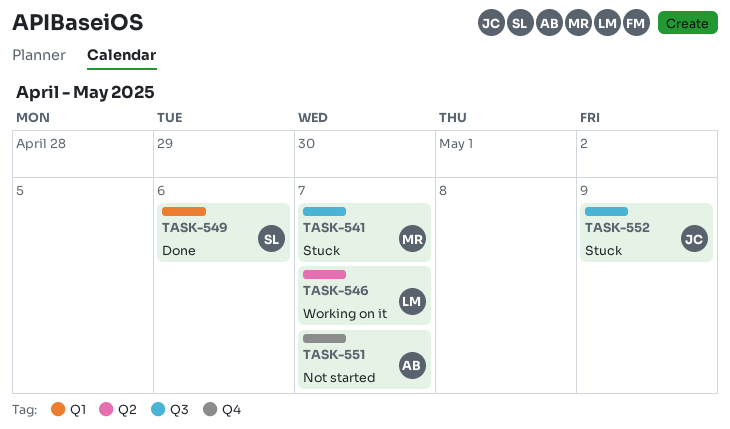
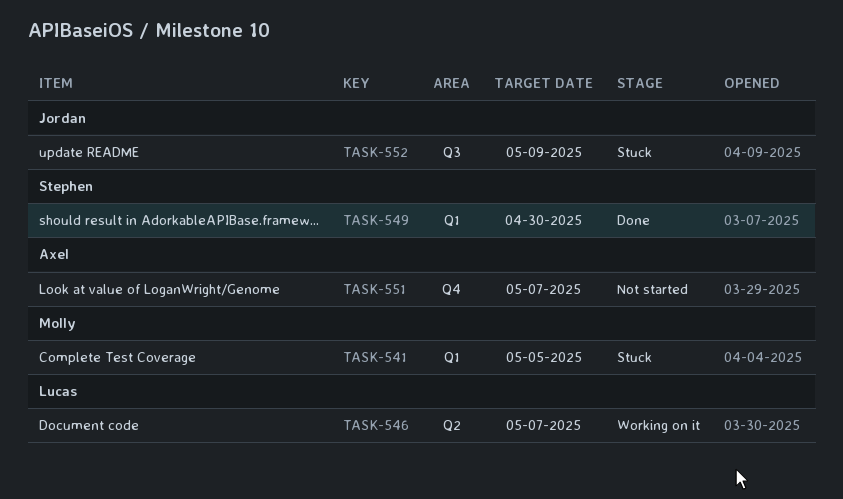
TASK-541, label: Q3 -> Q1
TASK-541, due: May 7 -> May 5
TASK-549, due: May 6 -> Apr 30

